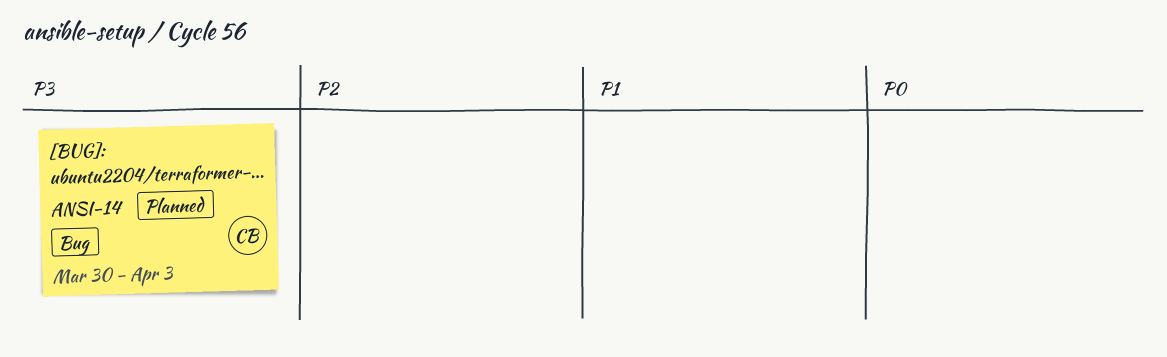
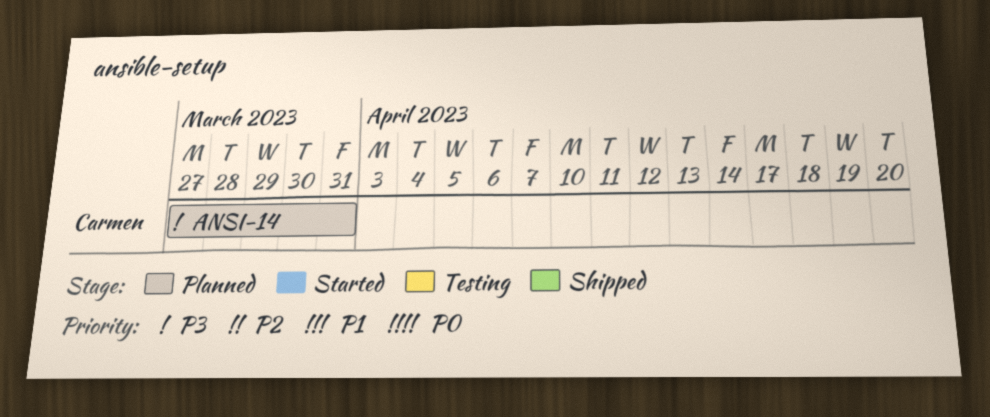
ANSI-14, start: Mar 30 -> Mar 27
ANSI-14, due: Apr 3 -> Mar 31

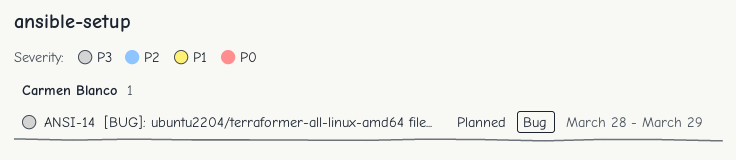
ANSI-14, start: Mar 27 -> Mar 28
ANSI-14, due: Mar 31 -> Mar 29

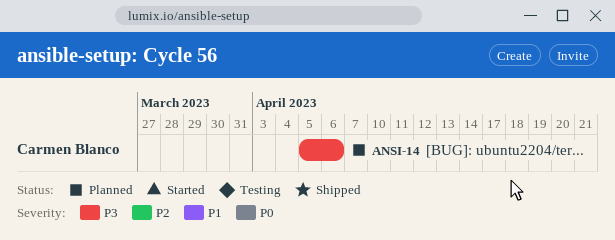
ANSI-14, start: Mar 28 -> Apr 5
ANSI-14, due: Mar 29 -> Apr 6

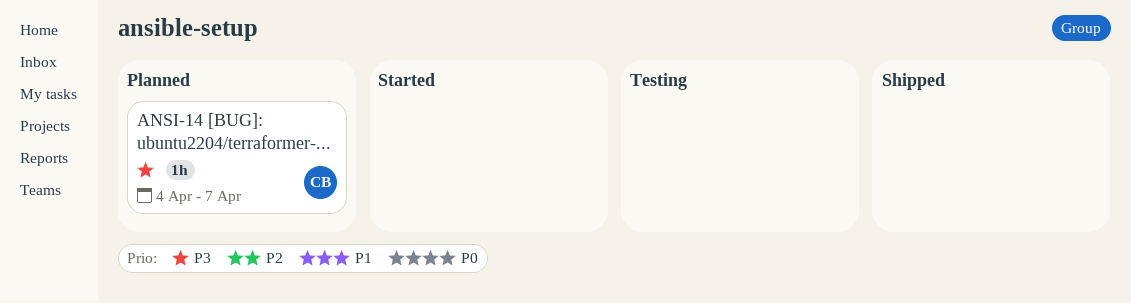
ANSI-14, start: Apr 5 -> Apr 4
ANSI-14, due: Apr 6 -> Apr 7

